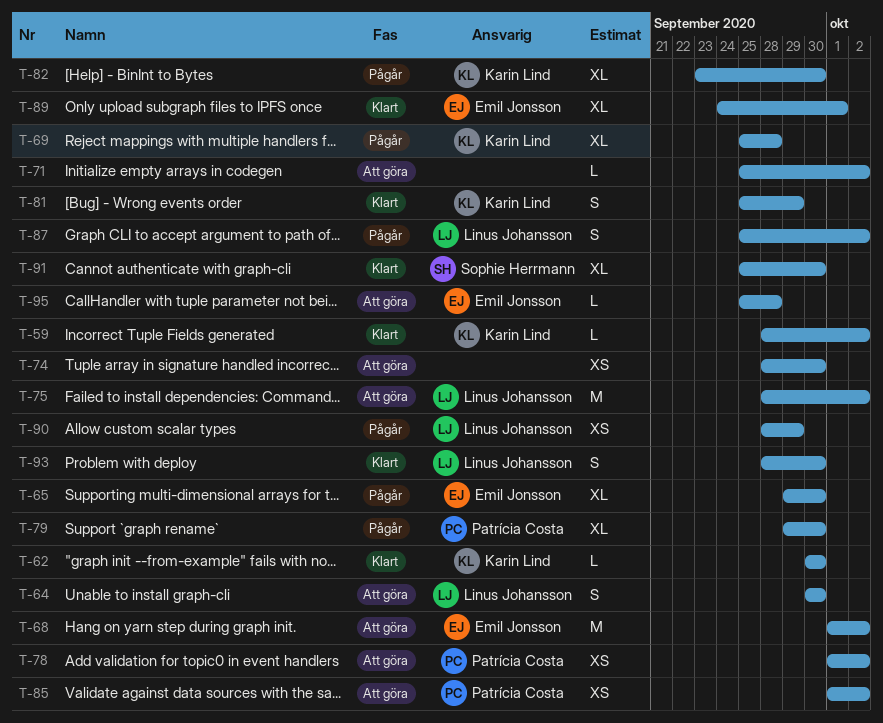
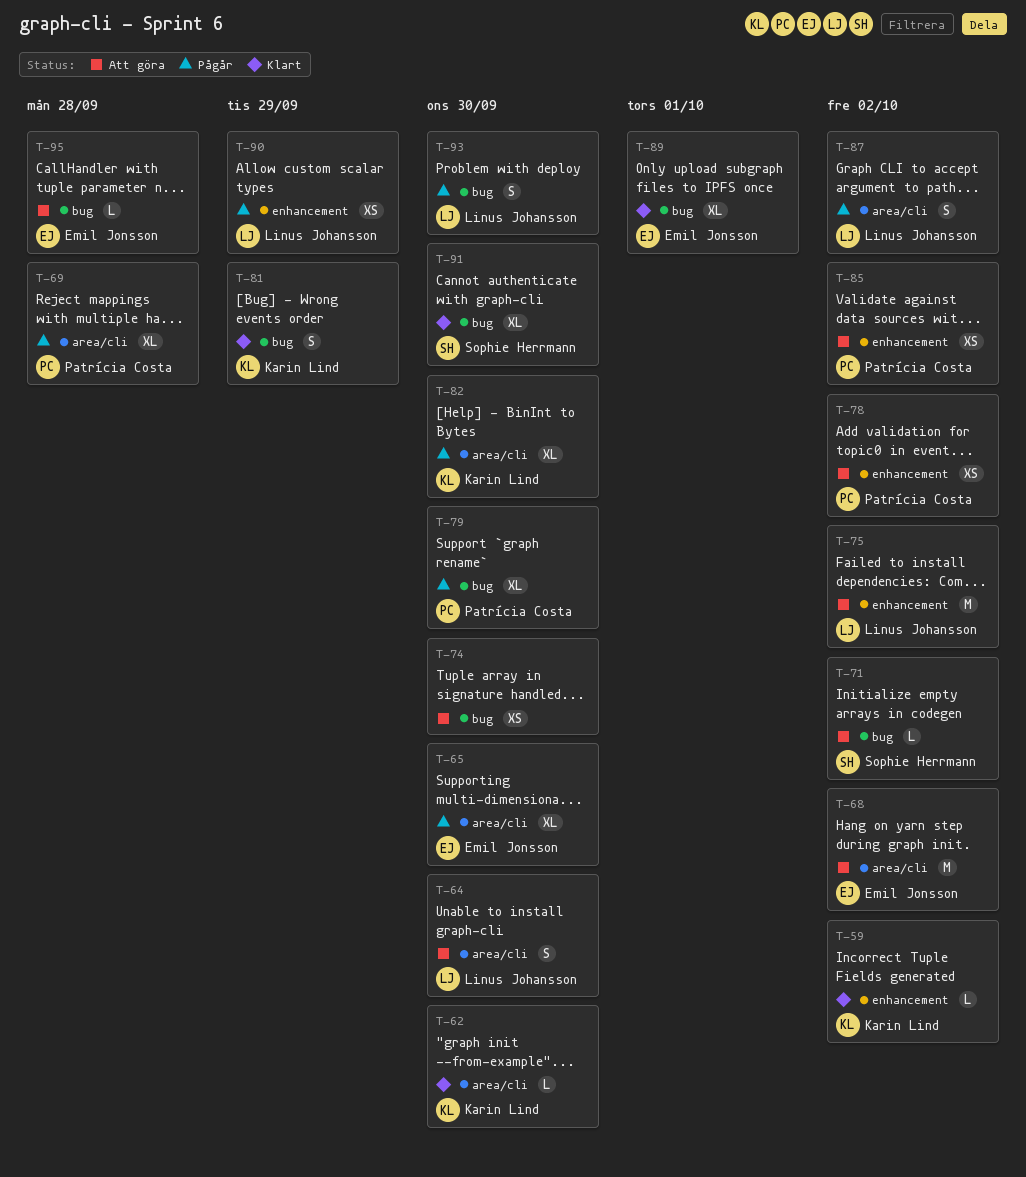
T-69, owner: Karin Lind -> Patrícia Costa
T-71, owner: none -> Sophie Herrmann
T-93, status: Klart -> Pågår

